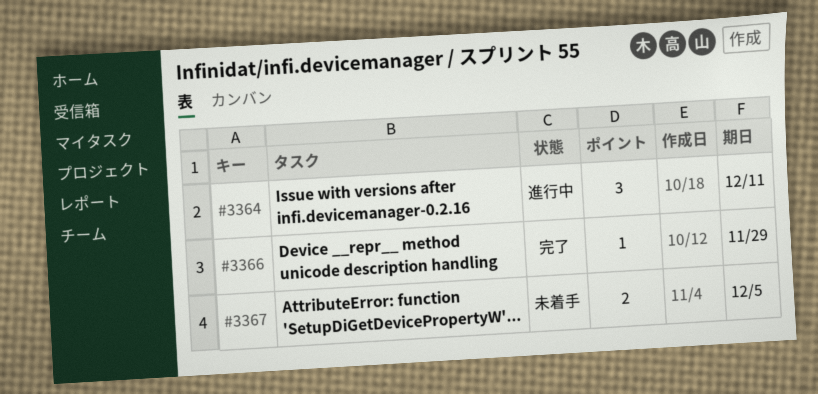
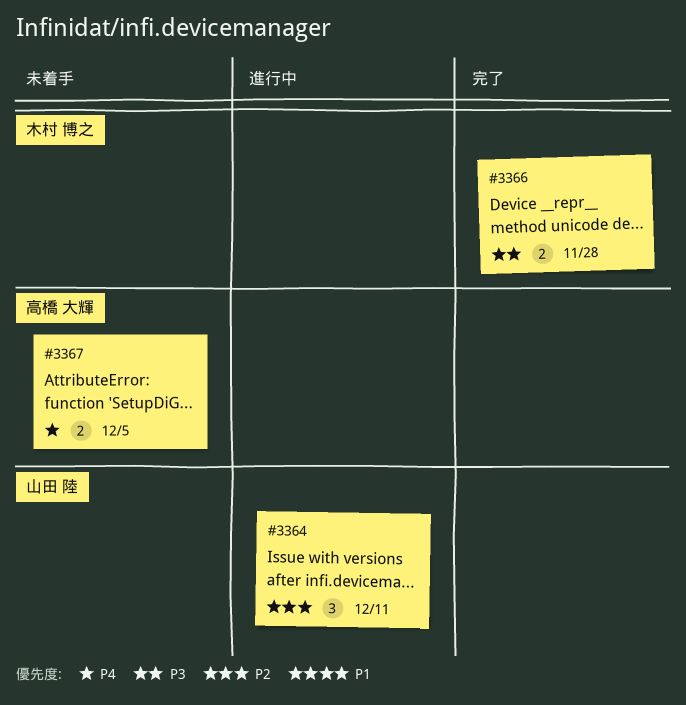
#3366, estimate: 1 -> 2
#3366, due: Nov 29 -> Nov 28

